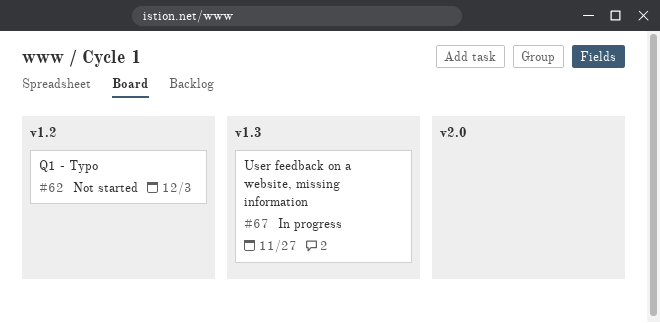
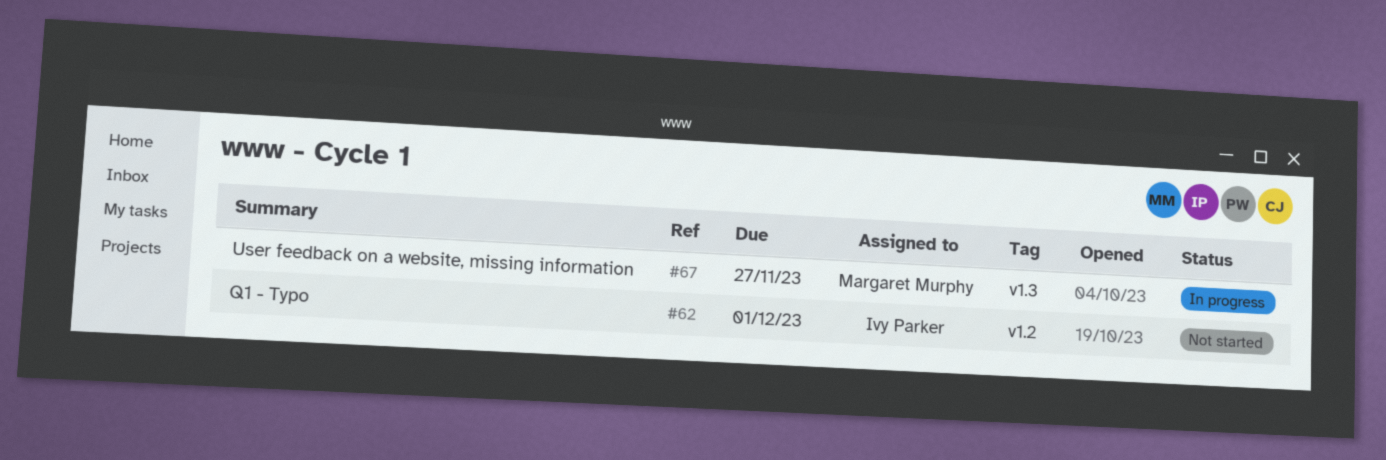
#62, due: Dec 3 -> Dec 1

